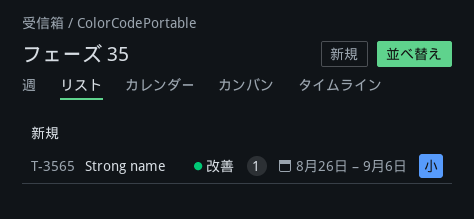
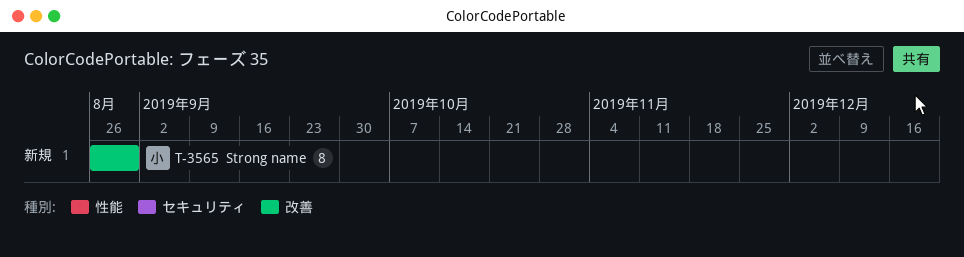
T-3565, estimate: 1 -> 8
T-3565, due: Sep 6 -> Aug 30

